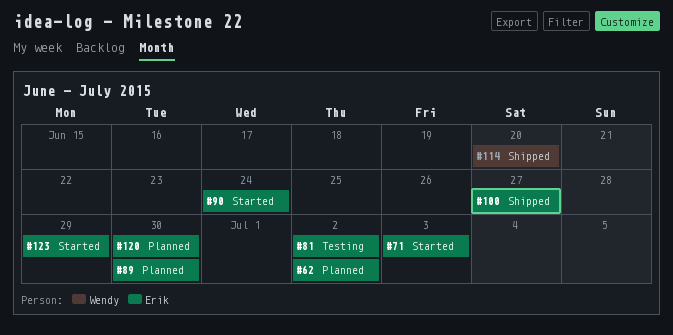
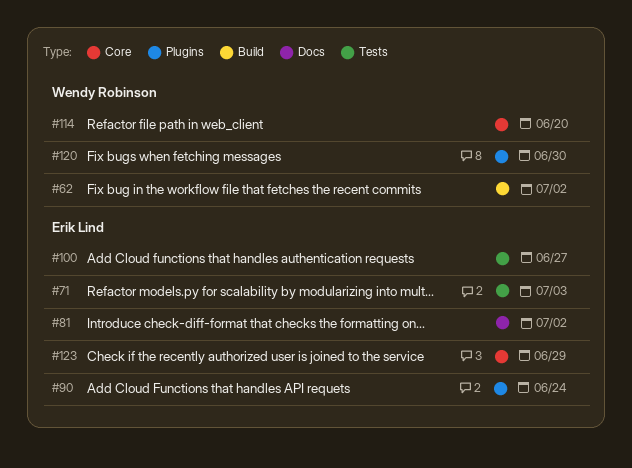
#62, owner: Erik Lind -> Wendy Robinson
#89: present -> none
#120, owner: Erik Lind -> Wendy Robinson

